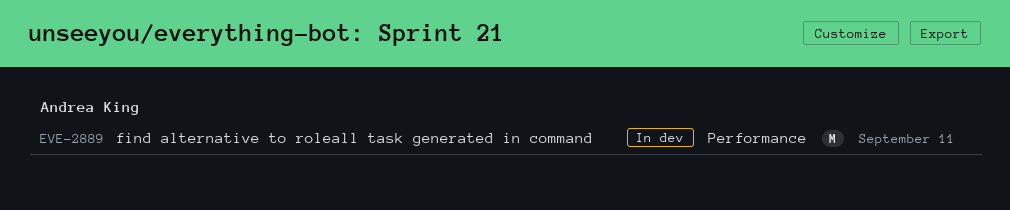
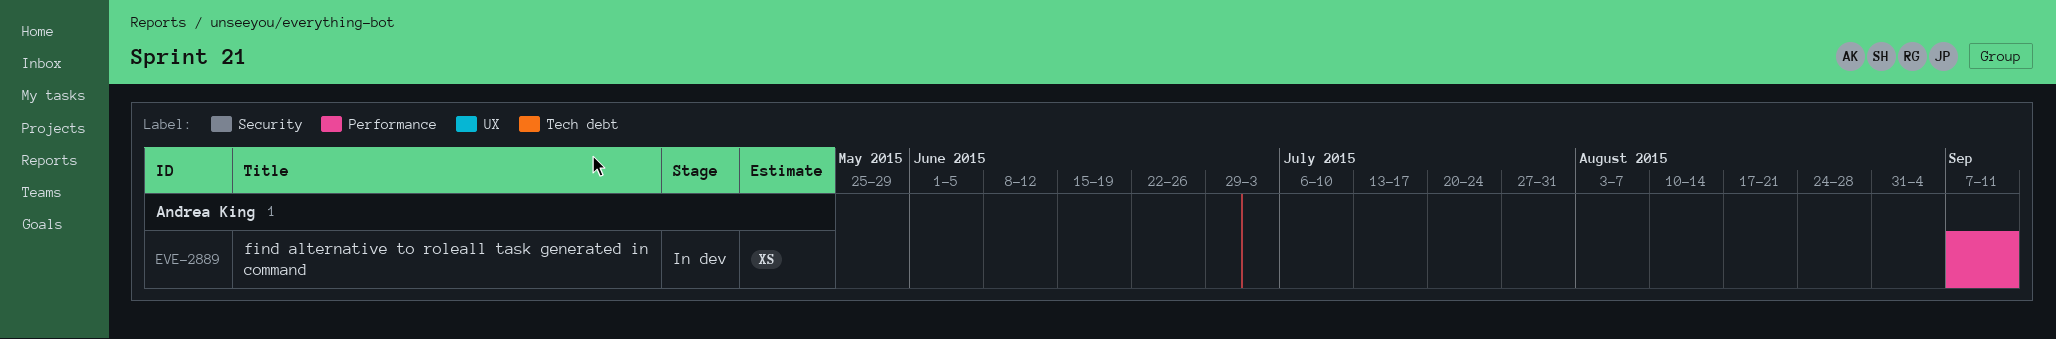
EVE-2889, estimate: M -> XS

